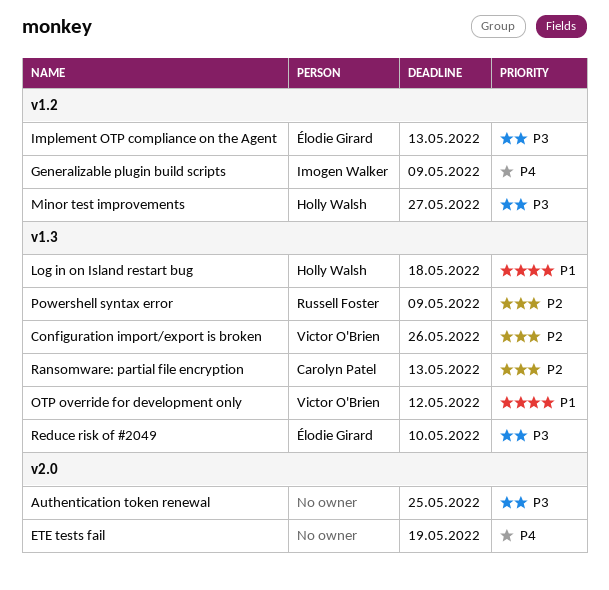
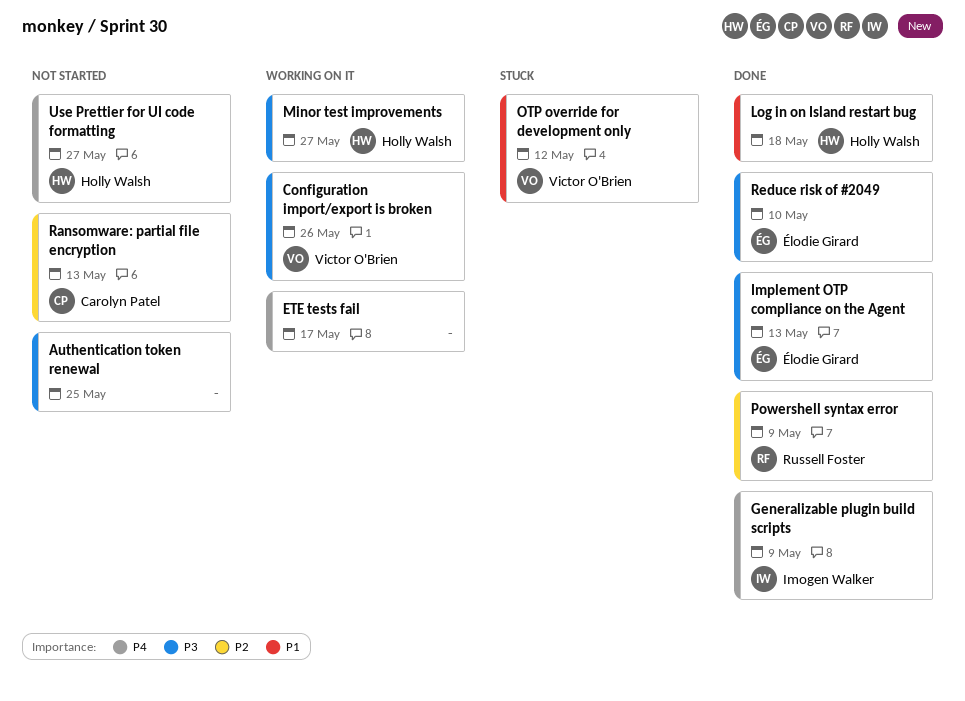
Configuration import/export is broken, priority: P2 -> P3
ETE tests fail, due: May 19 -> May 17
Use Prettier for UI code formatting: none -> present

